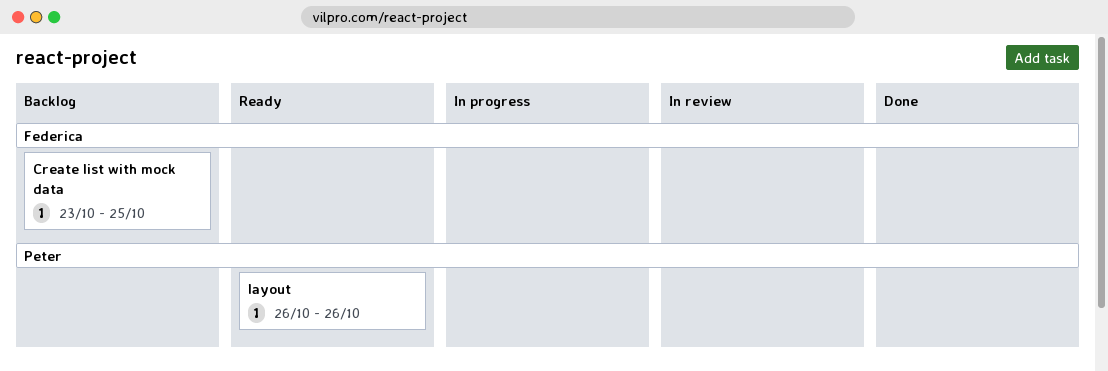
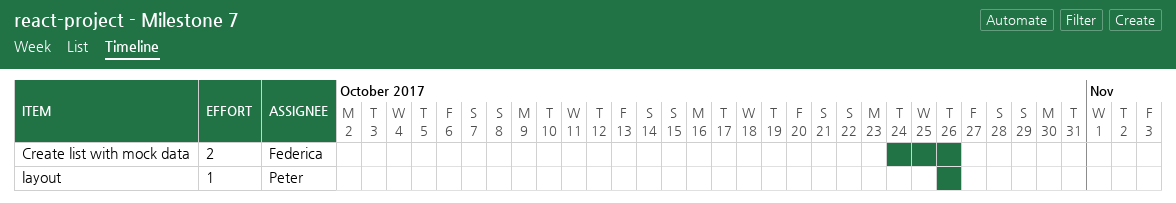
Create list with mock data, estimate: 1 -> 2
Create list with mock data, start: Oct 23 -> Oct 24
Create list with mock data, due: Oct 25 -> Oct 26

